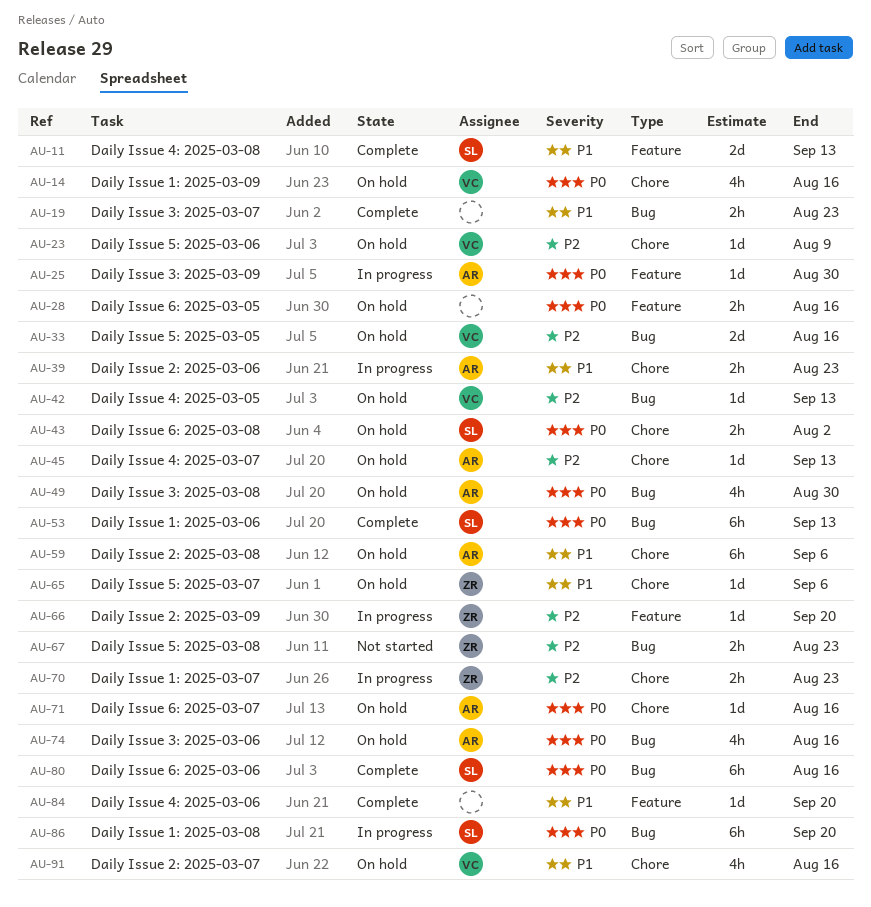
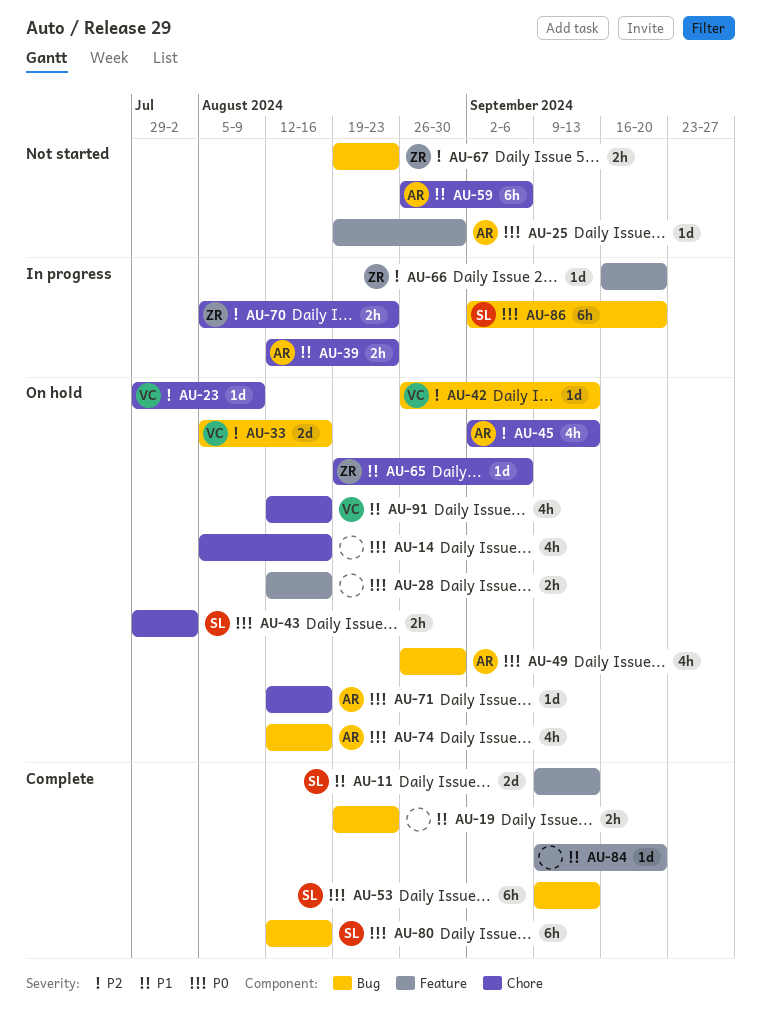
AU-14, owner: VC -> none
AU-25, status: In progress -> Not started
AU-45, estimate: 1d -> 4h
AU-59, status: On hold -> Not started

